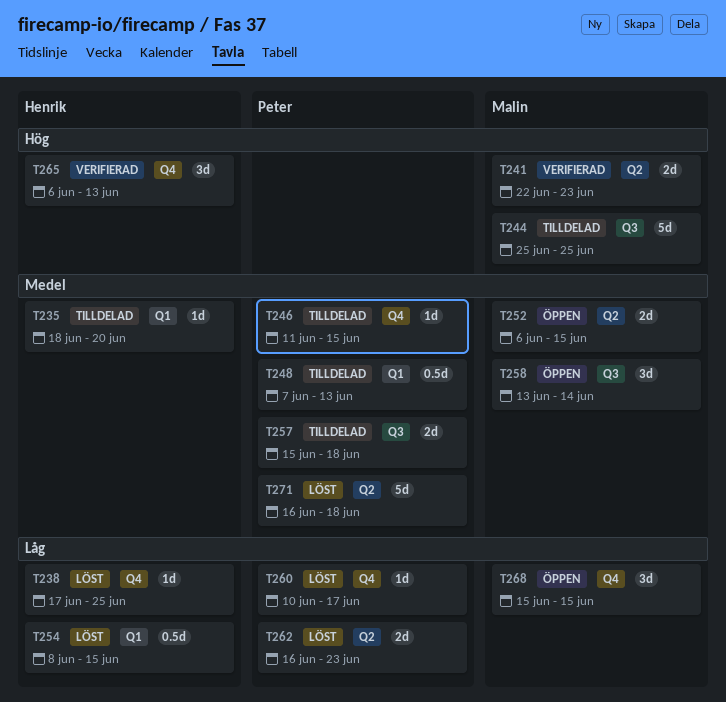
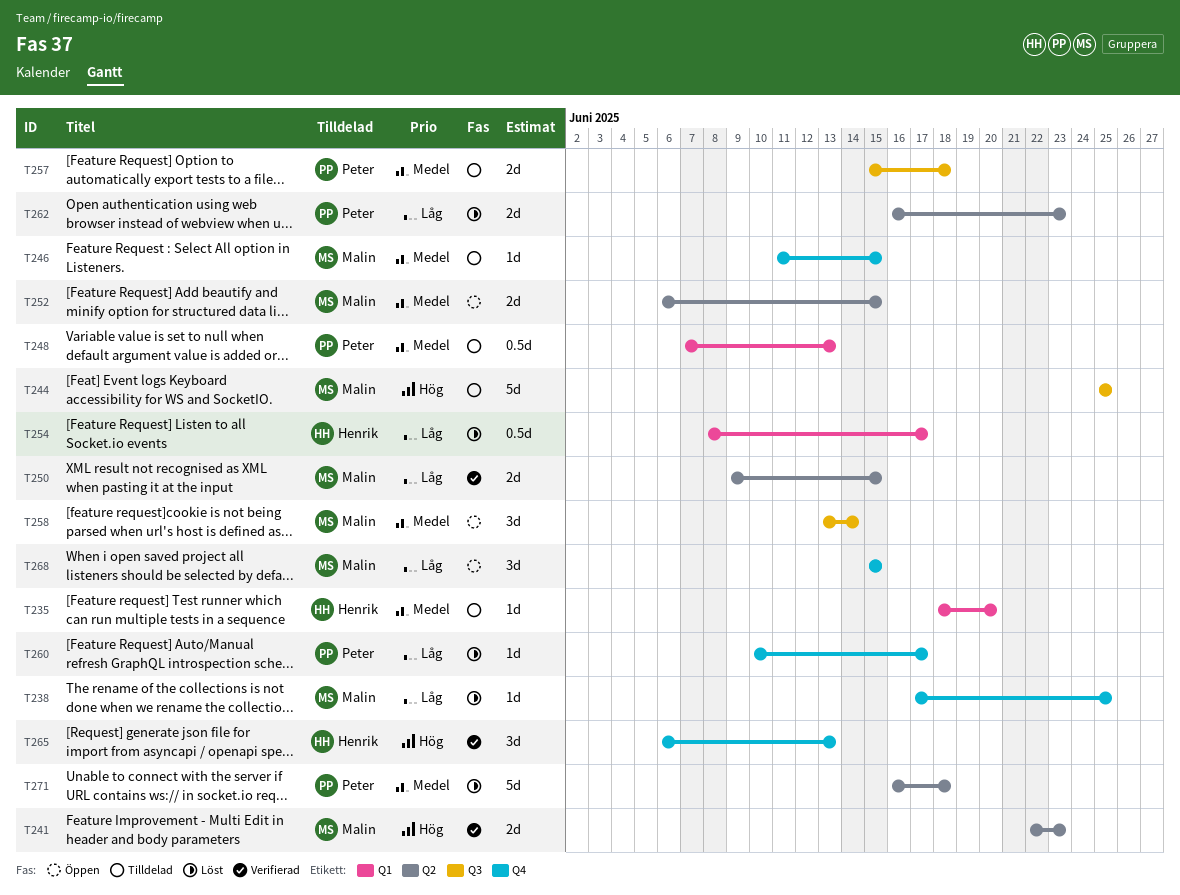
T238, owner: Henrik -> Malin
T246, owner: Peter -> Malin
T250: none -> present
T254, due: Jun 15 -> Jun 17

